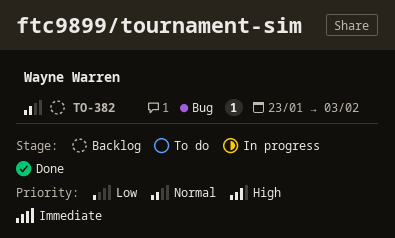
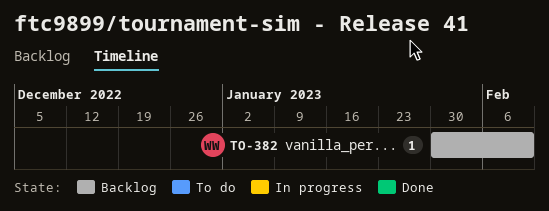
TO-382, start: Jan 23 -> Jan 30
TO-382, due: Feb 3 -> Feb 10

